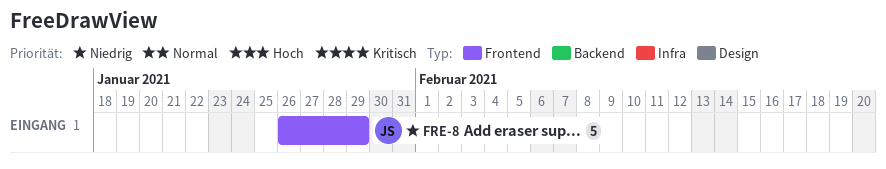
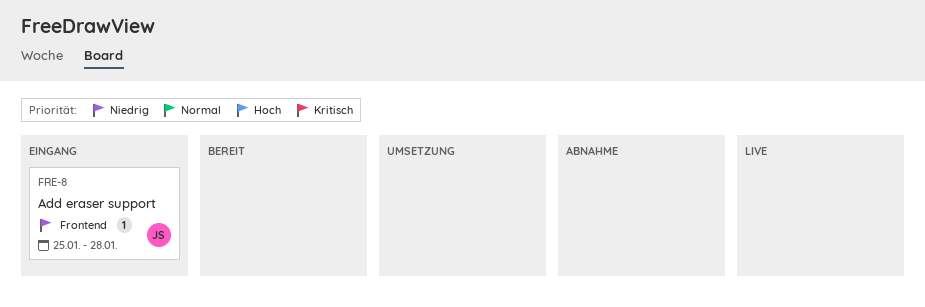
FRE-8, estimate: 5 -> 1
FRE-8, start: Jan 26 -> Jan 25
FRE-8, due: Jan 29 -> Jan 28

